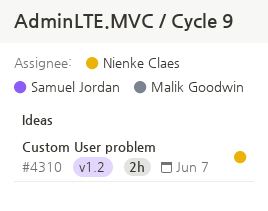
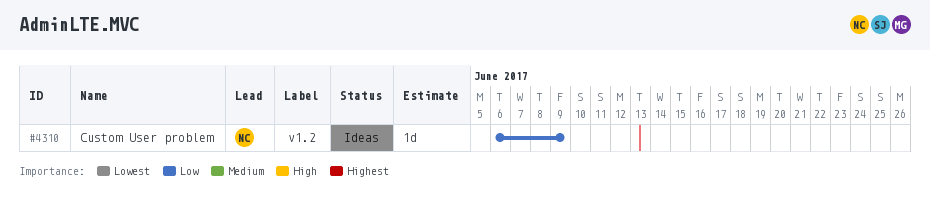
#4310, estimate: 2h -> 1d
#4310, due: Jun 7 -> Jun 9

